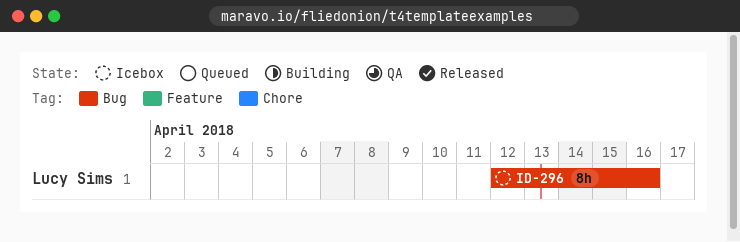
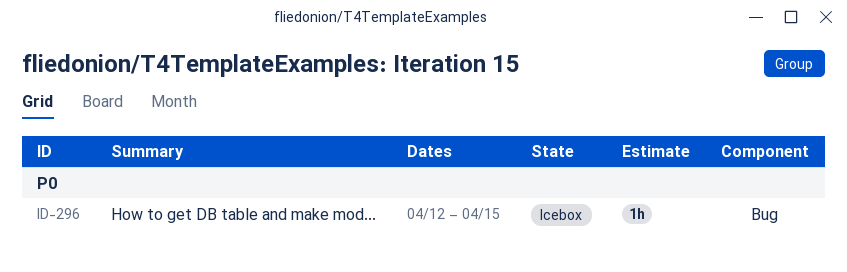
ID-296, estimate: 8h -> 1h
ID-296, due: Apr 16 -> Apr 15

